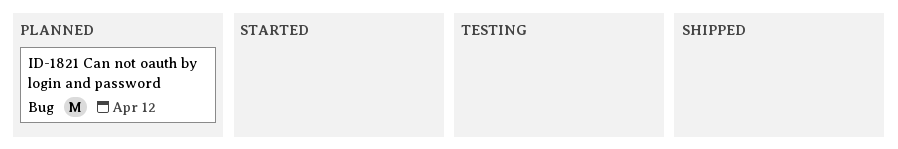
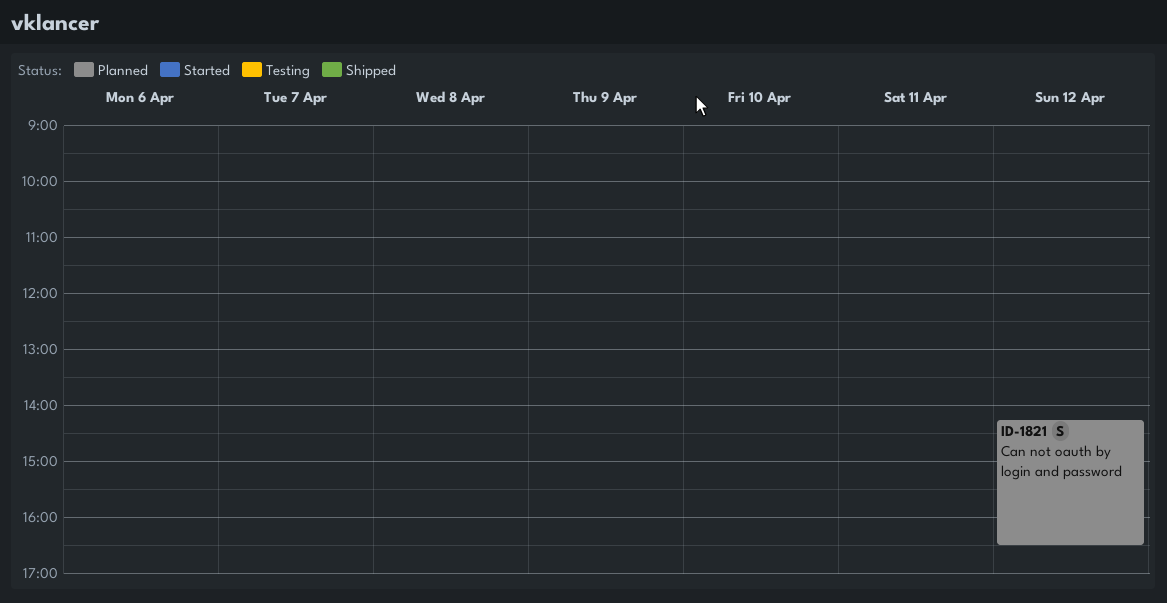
ID-1821, estimate: M -> S

